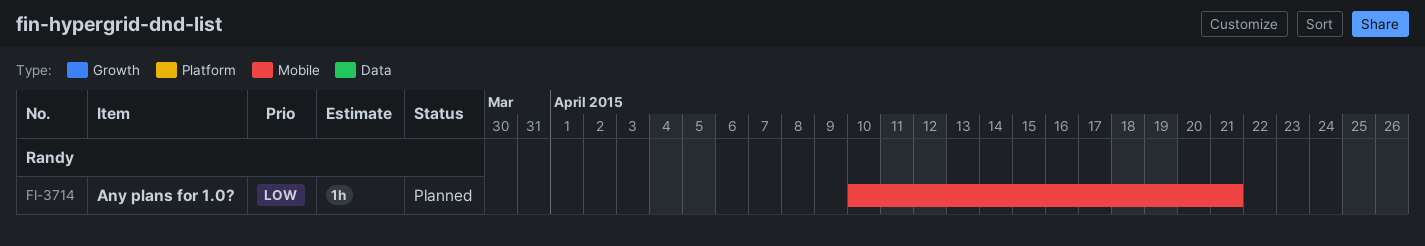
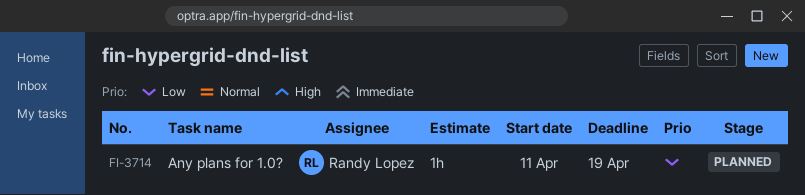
FI-3714, start: Apr 10 -> Apr 11
FI-3714, due: Apr 21 -> Apr 19

